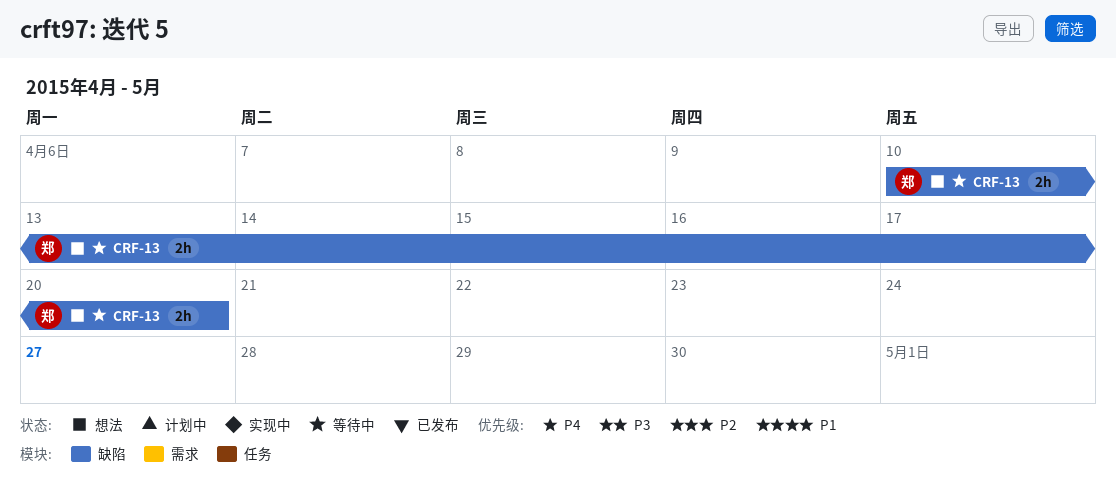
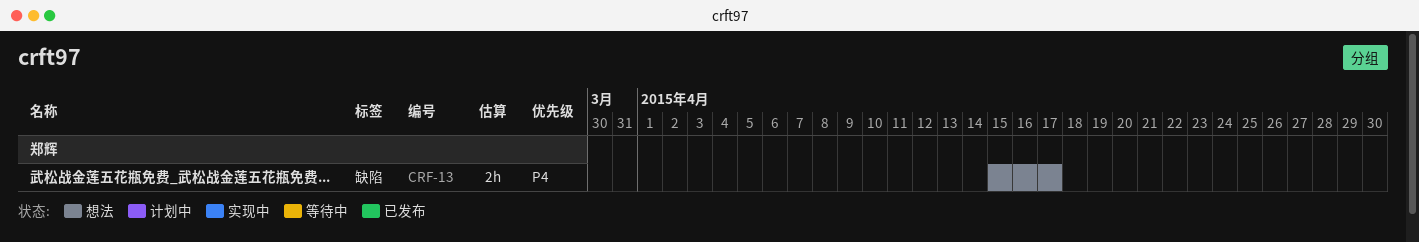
CRF-13, start: Apr 10 -> Apr 15
CRF-13, due: Apr 20 -> Apr 17

